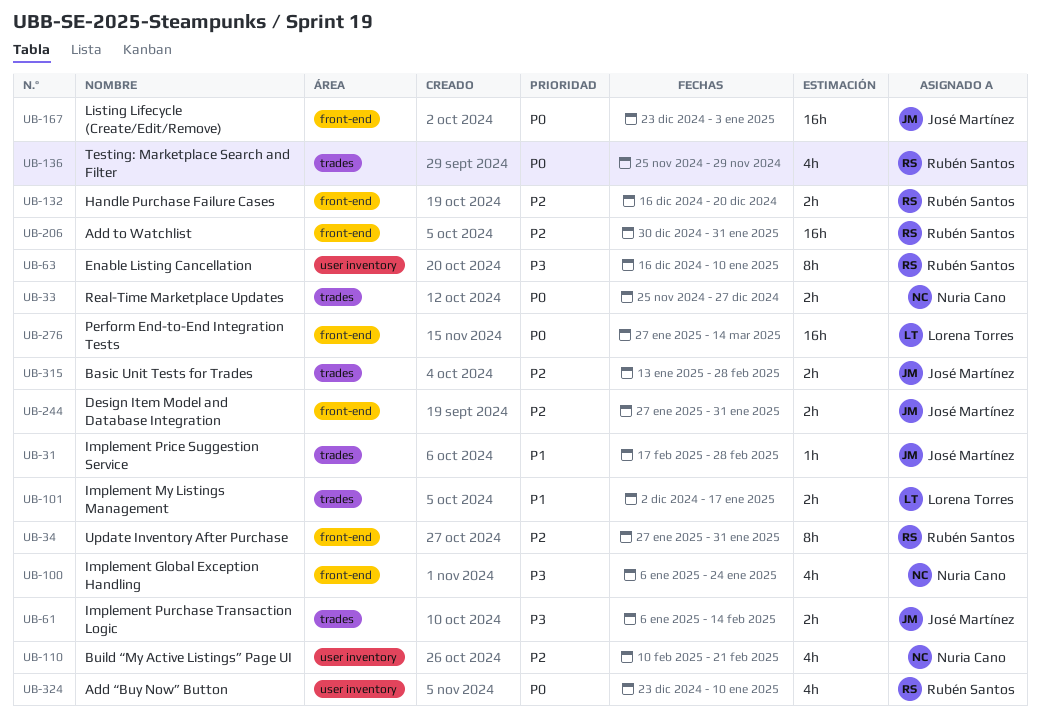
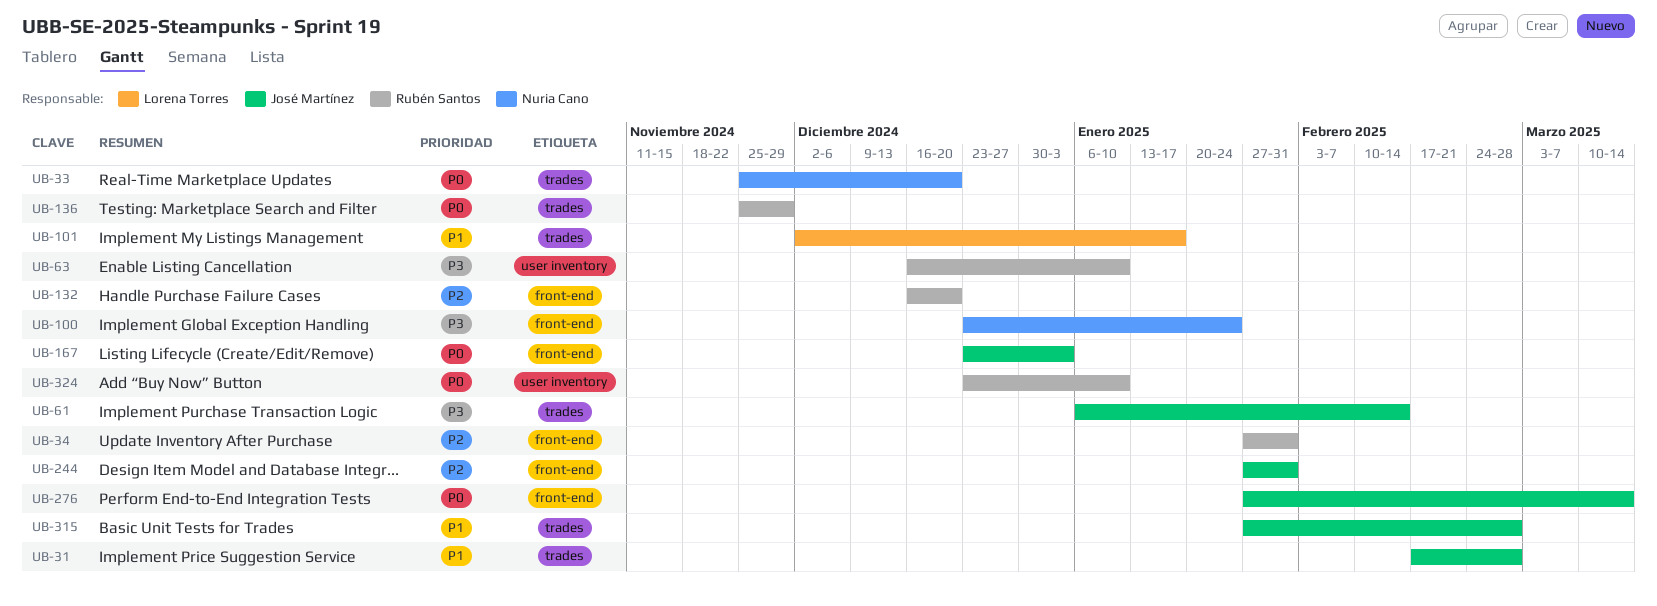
UB-33, due: Dec 27 -> Dec 20
UB-100, start: Jan 6 -> Dec 23
UB-110: present -> none
UB-206: present -> none
UB-276, owner: Lorena Torres -> José Martínez
UB-315, priority: P2 -> P1
UB-315, start: Jan 13 -> Jan 27

